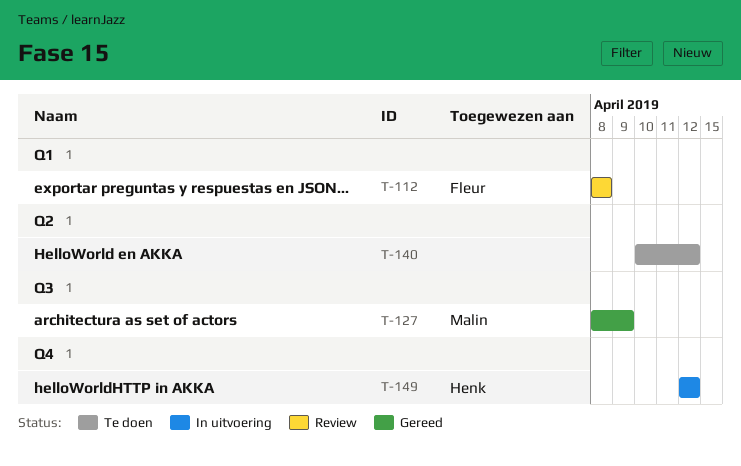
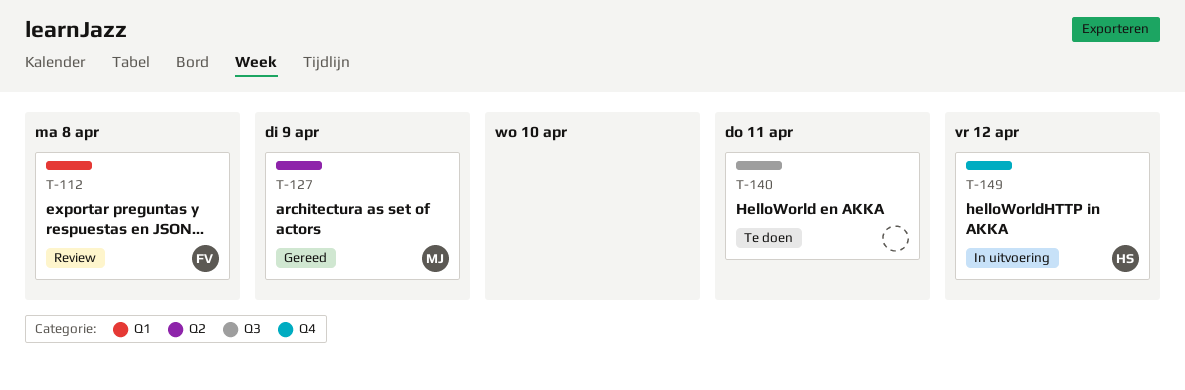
T-127, label: Q3 -> Q2
T-140, label: Q2 -> Q3
T-140, due: Apr 12 -> Apr 11

